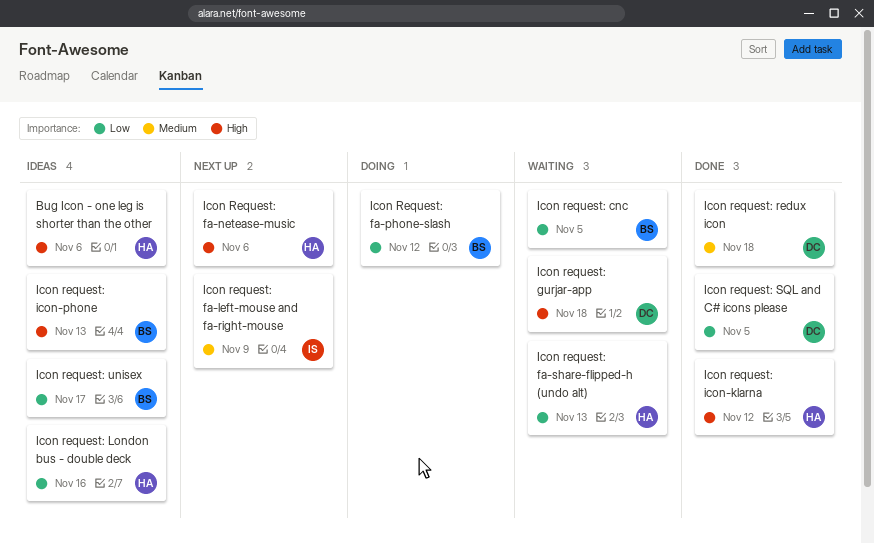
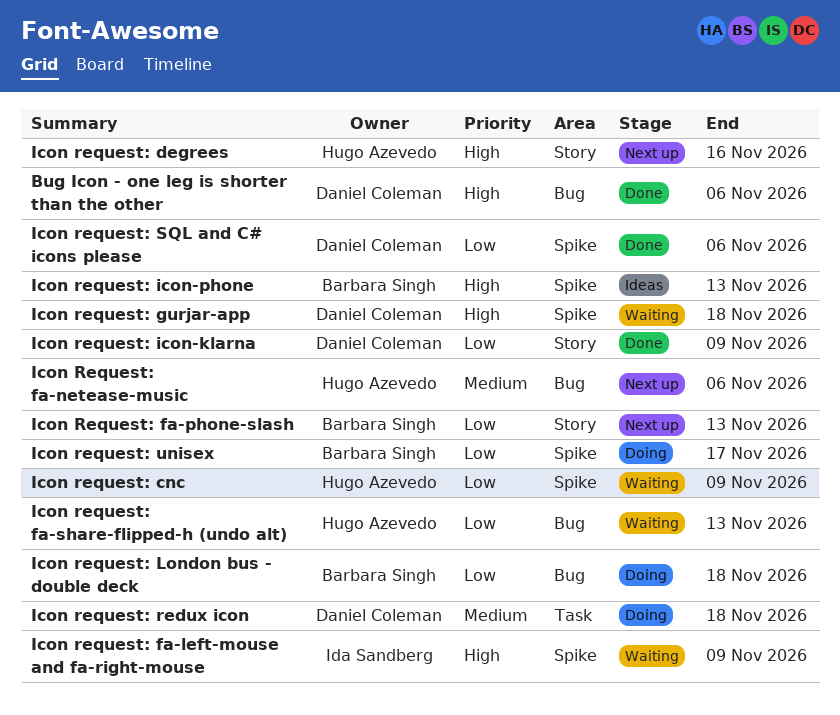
Bug Icon - one leg is shorter than the other, status: Ideas -> Done
Bug Icon - one leg is shorter than the other, owner: Hugo Azevedo -> Daniel Coleman
Icon request: cnc, owner: Barbara Singh -> Hugo Azevedo
Icon request: cnc, due: Nov 5 -> Nov 9
Icon request: degrees: none -> present
Icon request: fa-left-mouse and fa-right-mouse, status: Next up -> Waiting
Icon request: fa-left-mouse and fa-right-mouse, priority: Medium -> High
Icon Request: fa-netease-music, priority: High -> Medium
Icon Request: fa-phone-slash, status: Doing -> Next up
Icon Request: fa-phone-slash, due: Nov 12 -> Nov 13
Icon request: icon-klarna, owner: Hugo Azevedo -> Daniel Coleman
Icon request: icon-klarna, priority: High -> Low
Icon request: icon-klarna, due: Nov 12 -> Nov 9
Icon request: London bus - double deck, status: Ideas -> Doing
Icon request: London bus - double deck, owner: Hugo Azevedo -> Barbara Singh
Icon request: London bus - double deck, due: Nov 16 -> Nov 18
Icon request: redux icon, status: Done -> Doing
Icon request: SQL and C# icons please, due: Nov 5 -> Nov 6
Icon request: unisex, status: Ideas -> Doing

